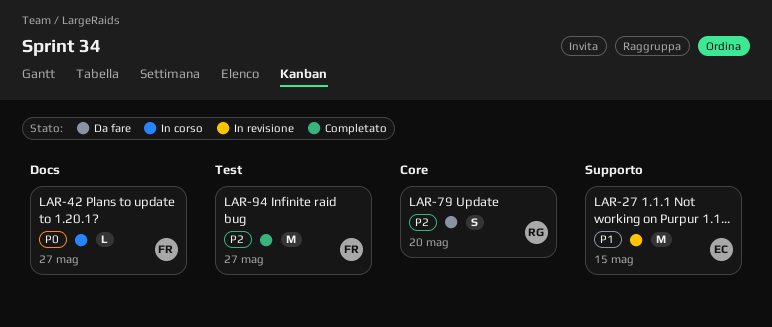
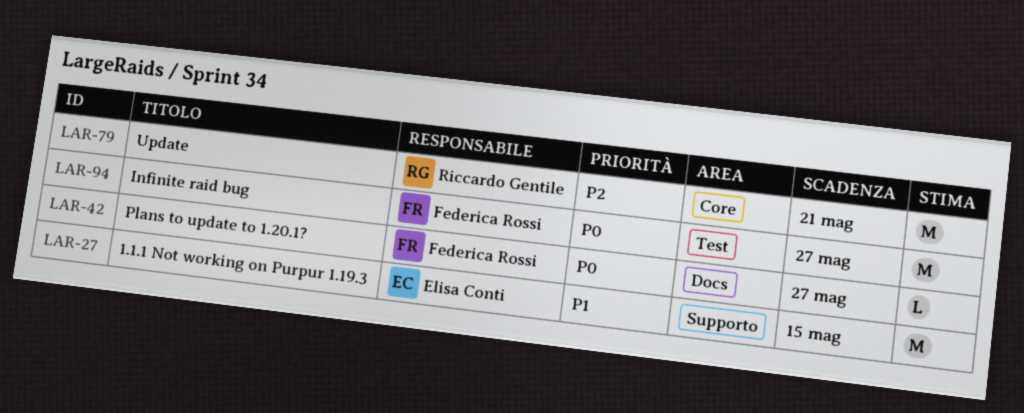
LAR-79, estimate: S -> M
LAR-79, due: May 20 -> May 21
LAR-94, priority: P2 -> P0

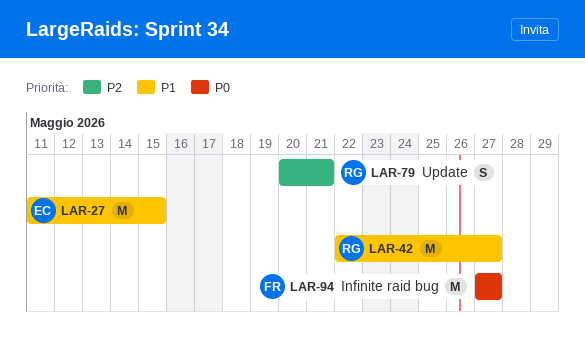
LAR-42, owner: Federica Rossi -> Riccardo Gentile
LAR-42, priority: P0 -> P1
LAR-42, estimate: L -> M
LAR-79, estimate: M -> S

